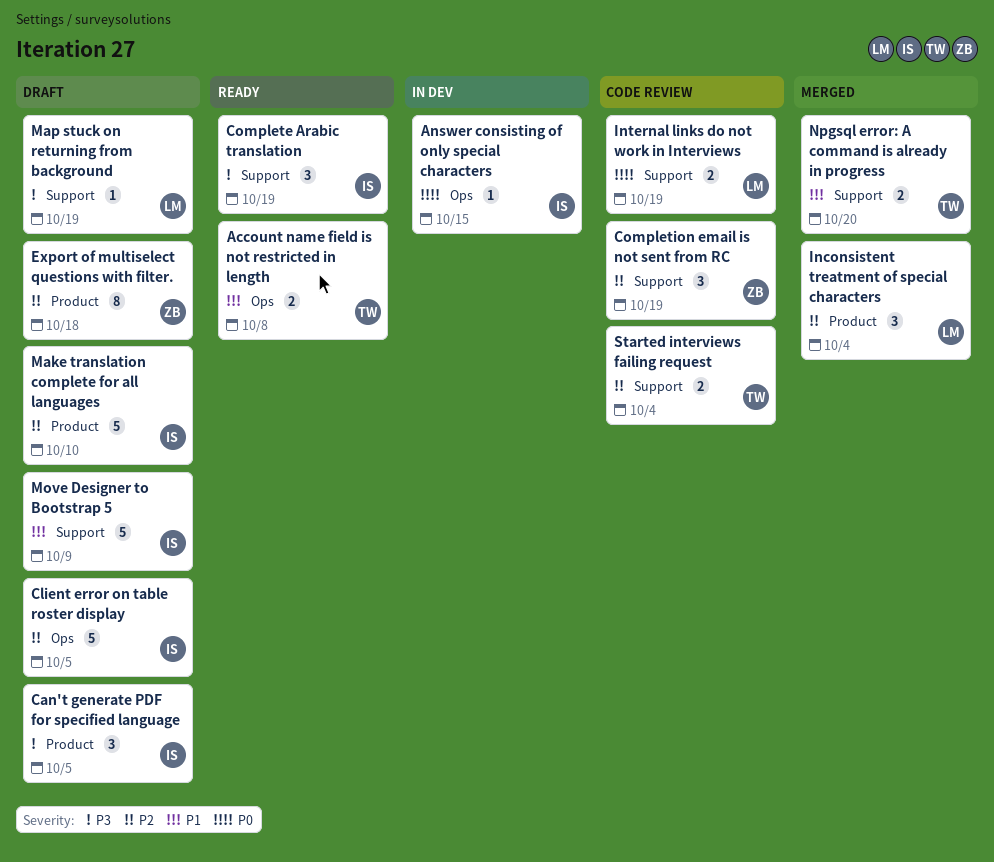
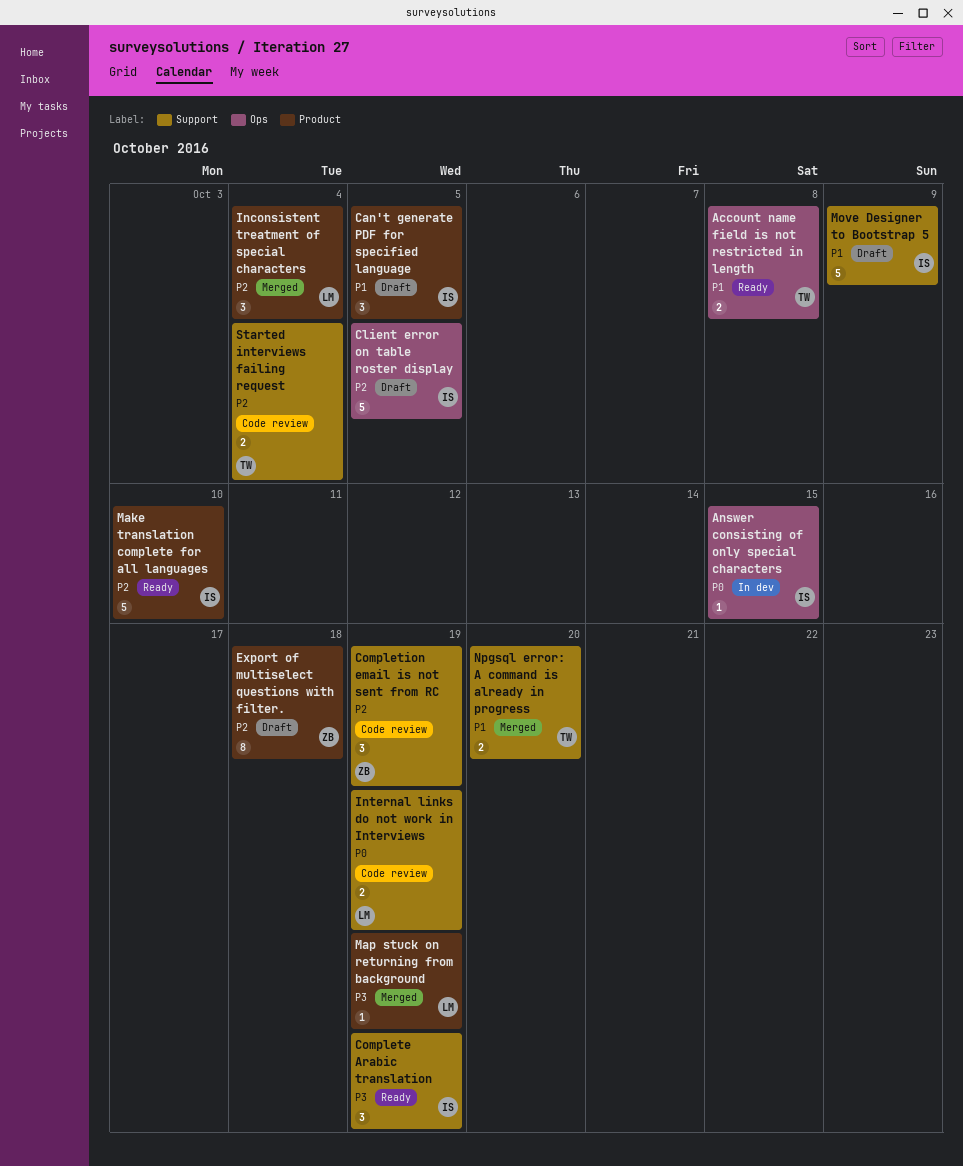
Can't generate PDF for specified language, priority: P3 -> P1
Make translation complete for all languages, status: Draft -> Ready
Map stuck on returning from background, status: Draft -> Merged
Map stuck on returning from background, label: Support -> Product

